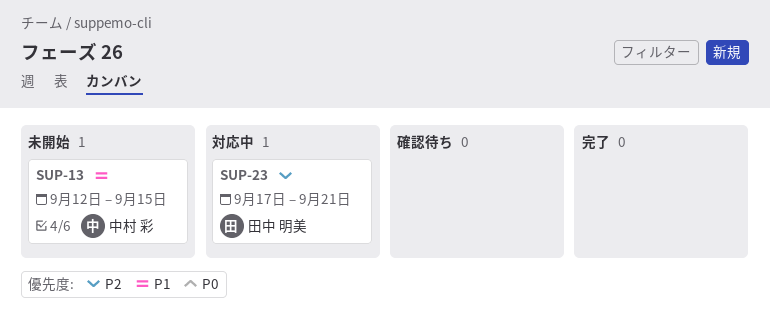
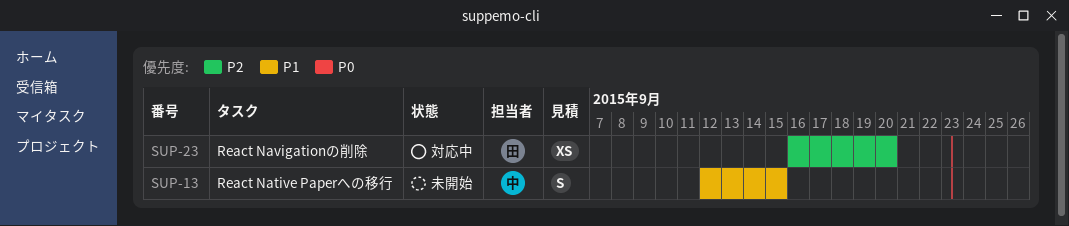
SUP-23, start: Sep 17 -> Sep 16
SUP-23, due: Sep 21 -> Sep 20

